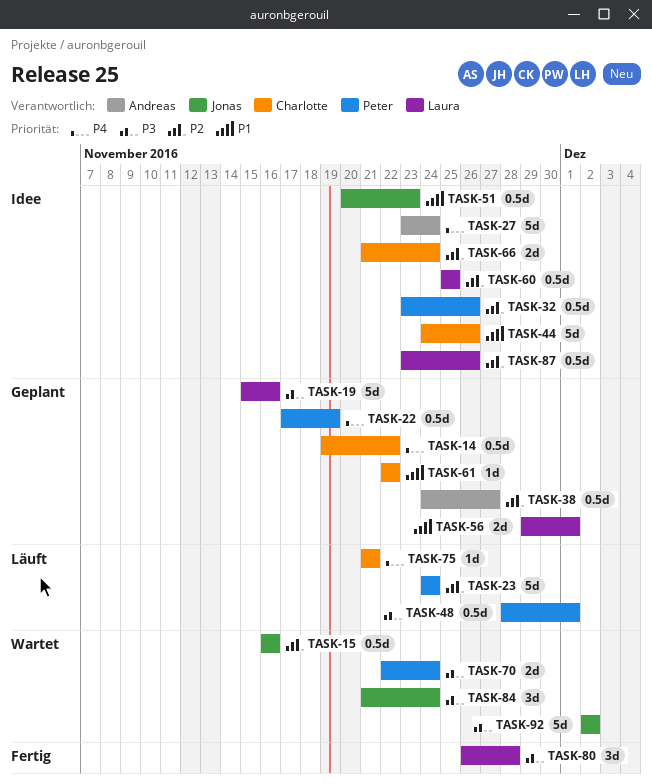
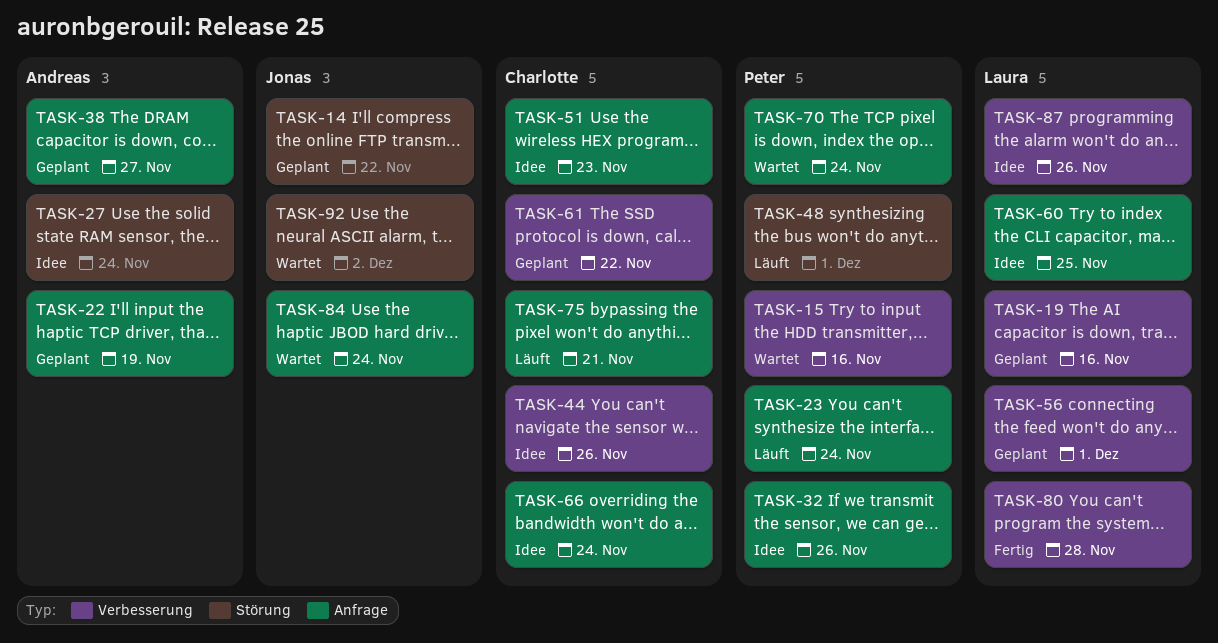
TASK-14, owner: Charlotte -> Jonas
TASK-15, owner: Jonas -> Peter
TASK-22, owner: Peter -> Andreas
TASK-51, owner: Jonas -> Charlotte

